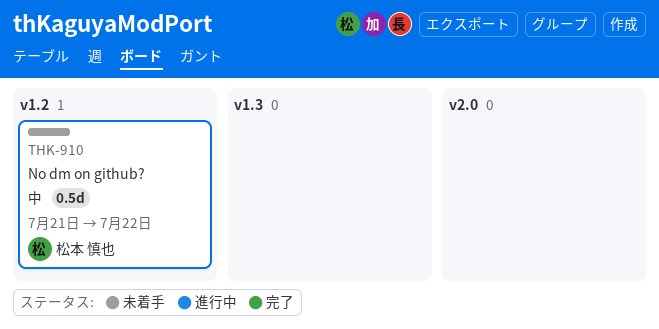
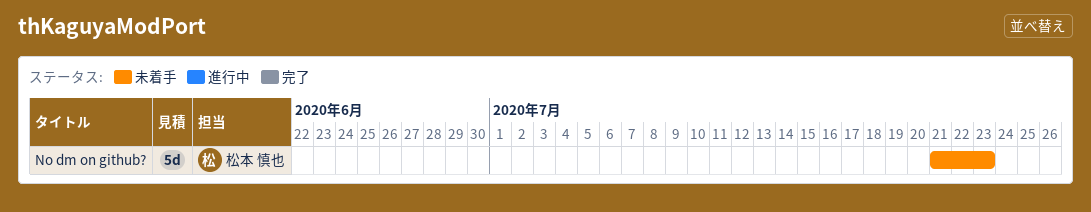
No dm on github?, estimate: 0.5d -> 5d
No dm on github?, due: Jul 22 -> Jul 23

